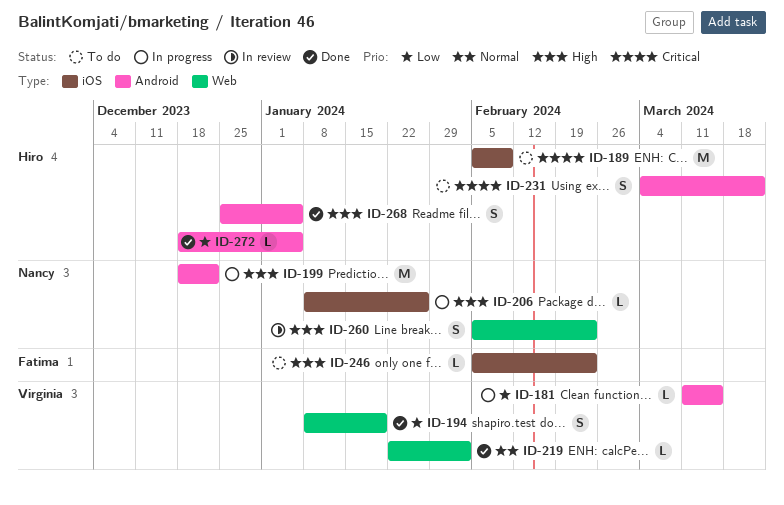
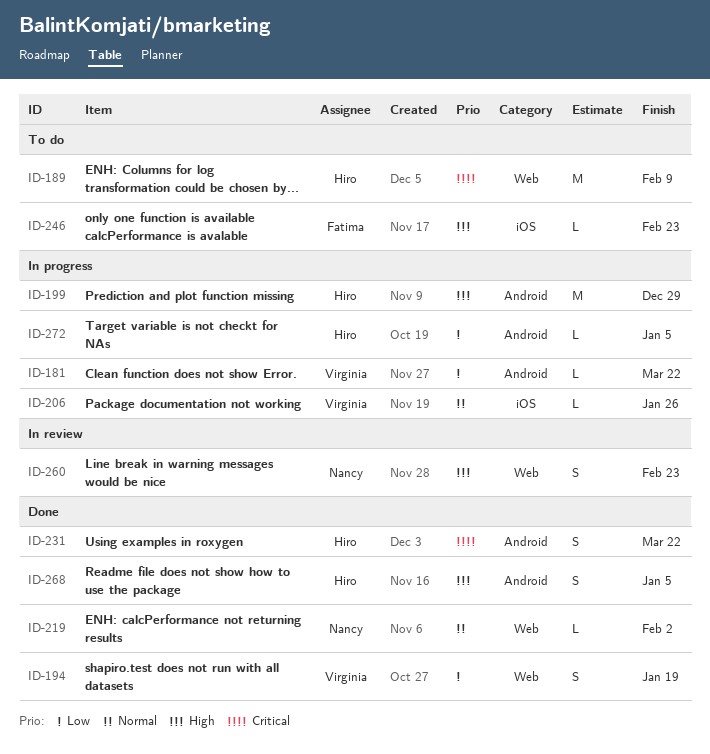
ID-181, due: Mar 15 -> Mar 22
ID-189, label: iOS -> Web
ID-199, owner: Nancy -> Hiro
ID-199, due: Dec 22 -> Dec 29
ID-206, owner: Nancy -> Virginia
ID-206, priority: High -> Normal
ID-219, owner: Virginia -> Nancy
ID-231, status: To do -> Done
ID-272, status: Done -> In progress

